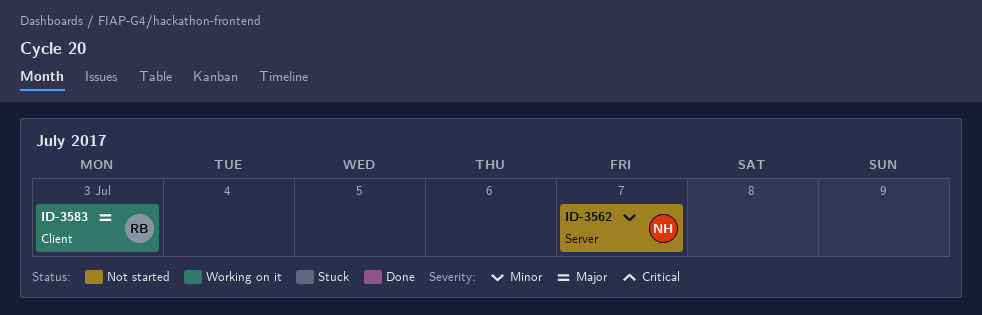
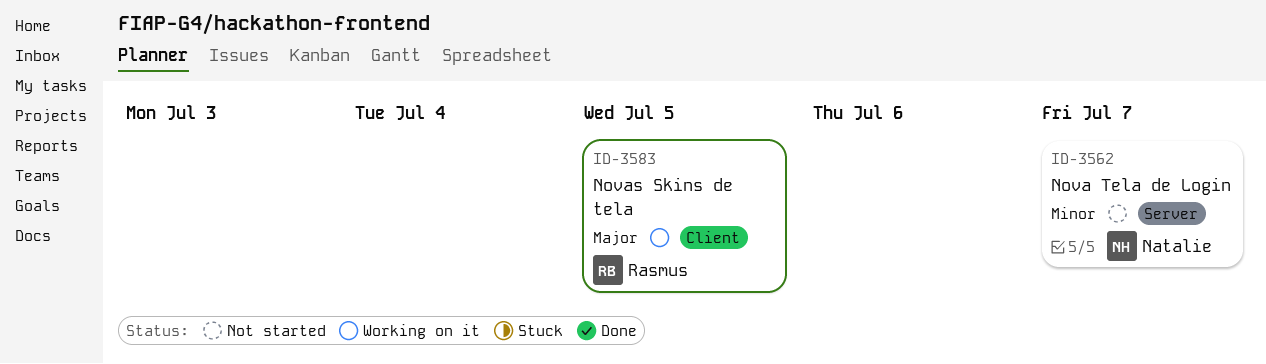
ID-3583, due: Jul 3 -> Jul 5

